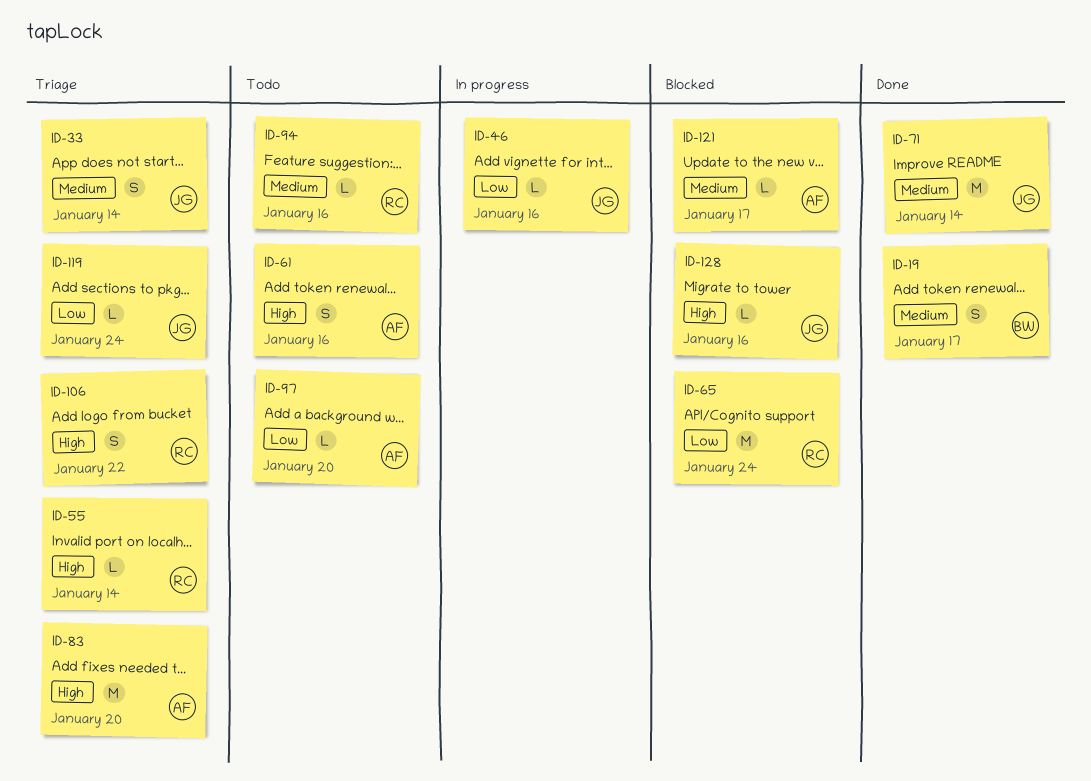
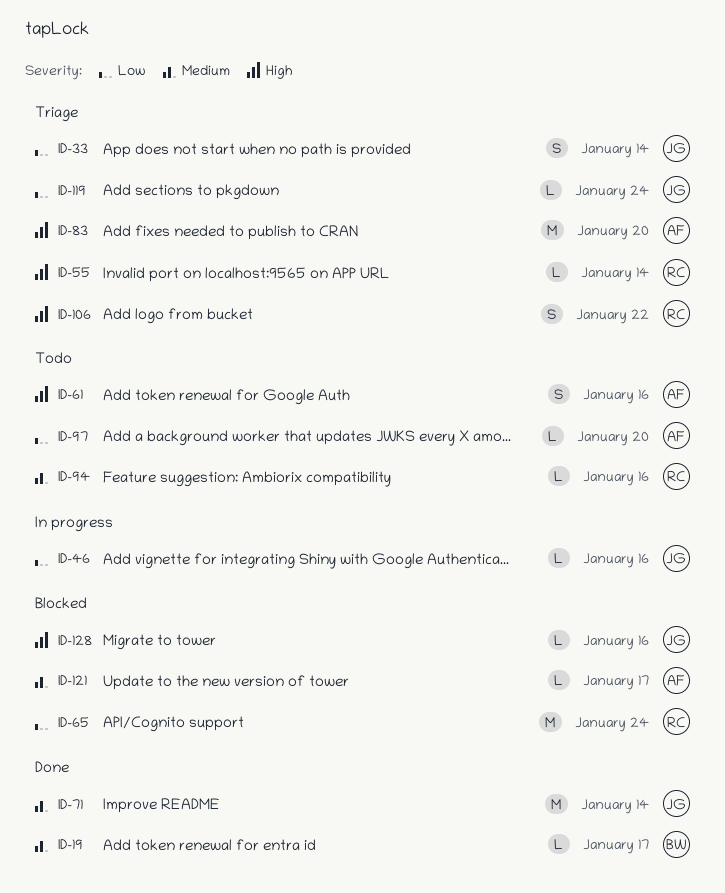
ID-19, estimate: S -> L
ID-33, priority: Medium -> Low

